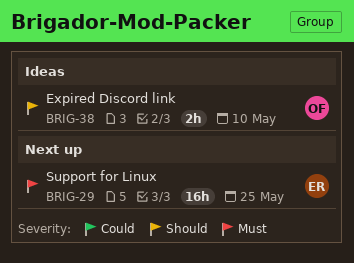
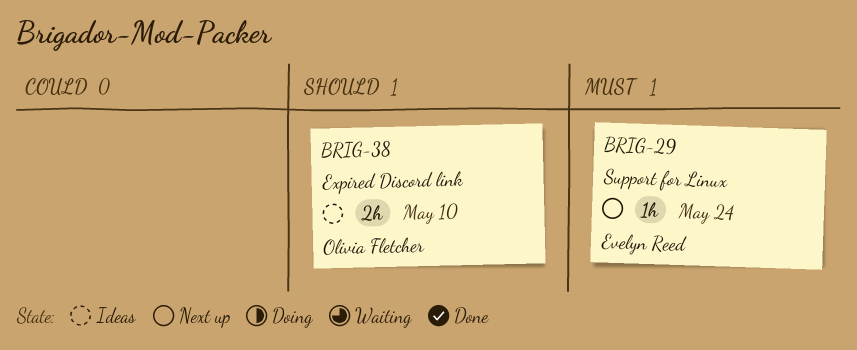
BRIG-29, estimate: 16h -> 1h
BRIG-29, due: May 25 -> May 24

